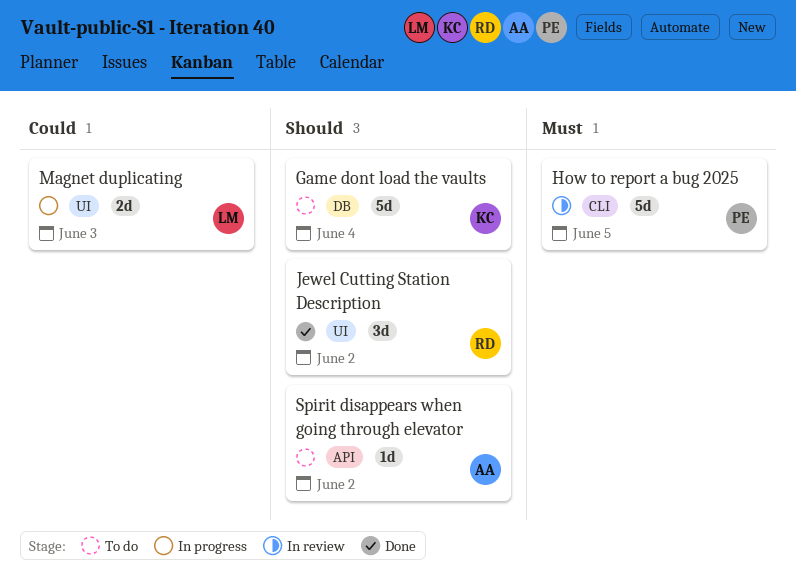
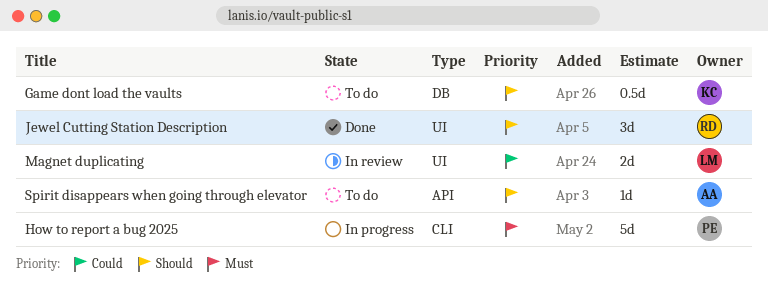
Game dont load the vaults, estimate: 5d -> 0.5d
How to report a bug 2025, status: In review -> In progress
Magnet duplicating, status: In progress -> In review

